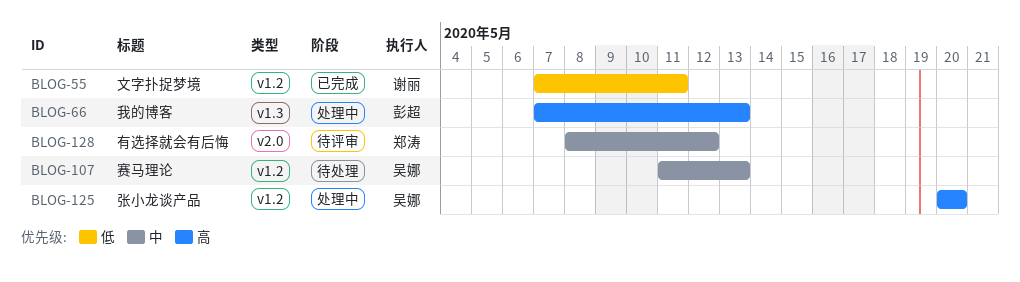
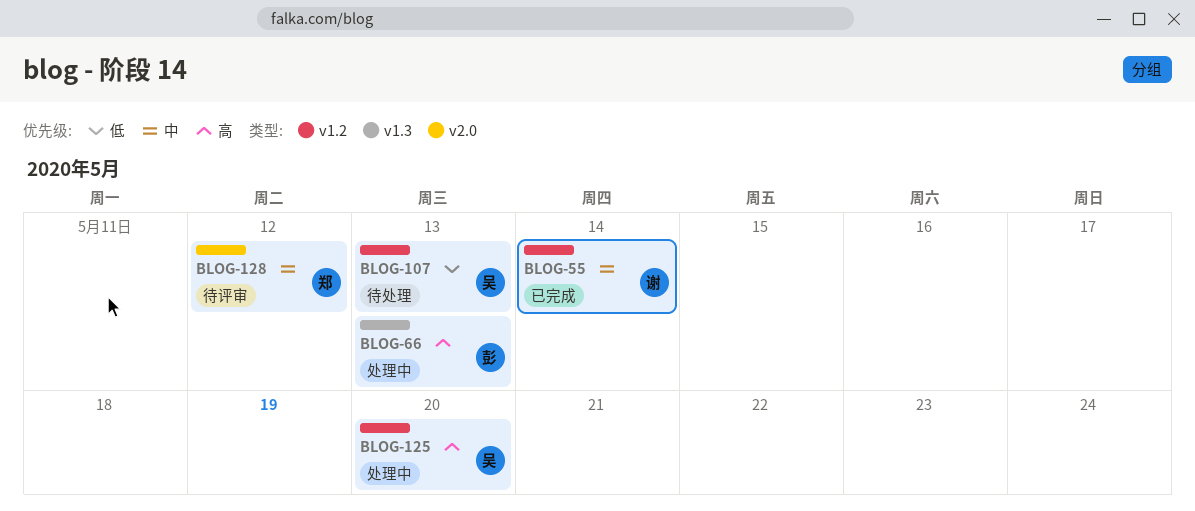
BLOG-55, priority: 低 -> 中
BLOG-55, due: May 11 -> May 14
BLOG-107, priority: 中 -> 低

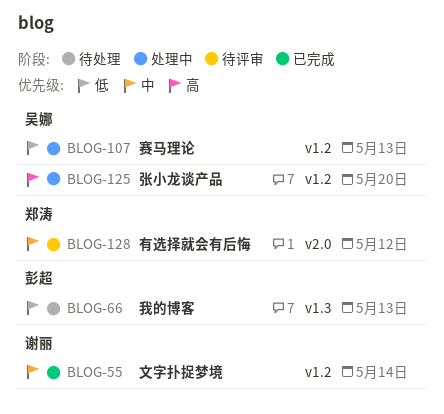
BLOG-66, status: 处理中 -> 待处理
BLOG-66, priority: 高 -> 低
BLOG-107, status: 待处理 -> 处理中

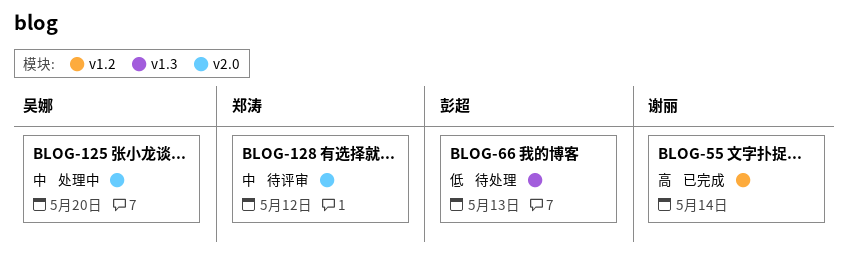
BLOG-55, priority: 中 -> 高
BLOG-107: present -> none
BLOG-125, priority: 高 -> 中
BLOG-125, label: v1.2 -> v2.0

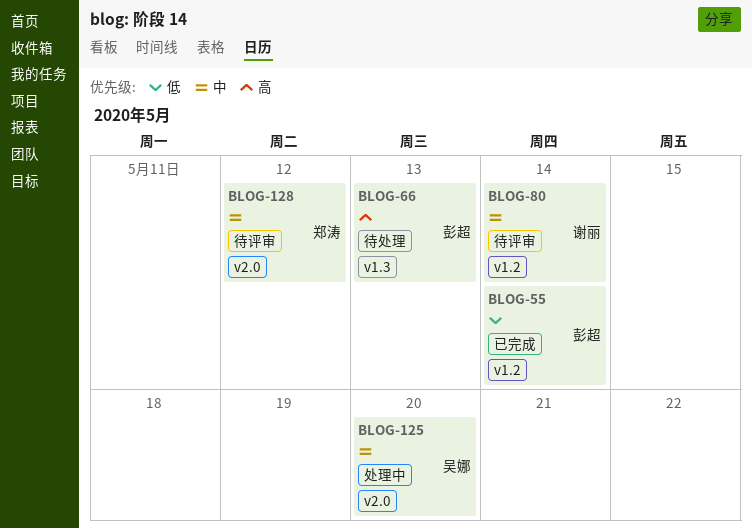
BLOG-55, owner: 谢丽 -> 彭超
BLOG-55, priority: 高 -> 低
BLOG-66, priority: 低 -> 高
BLOG-80: none -> present

